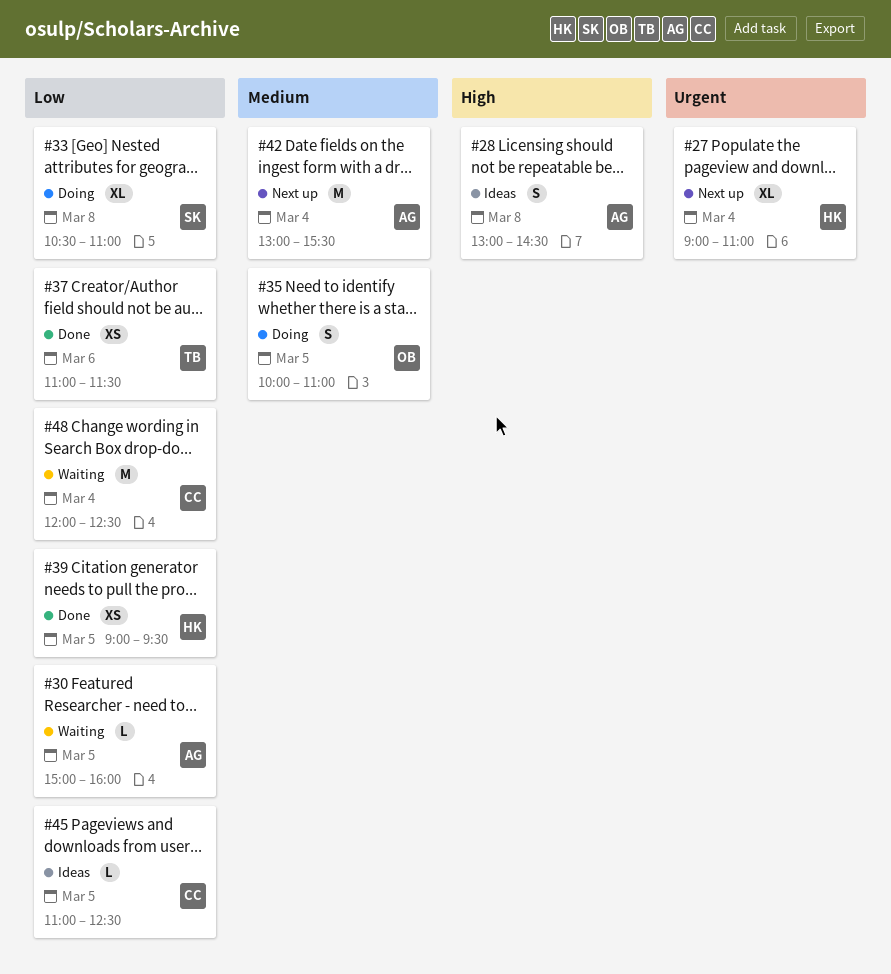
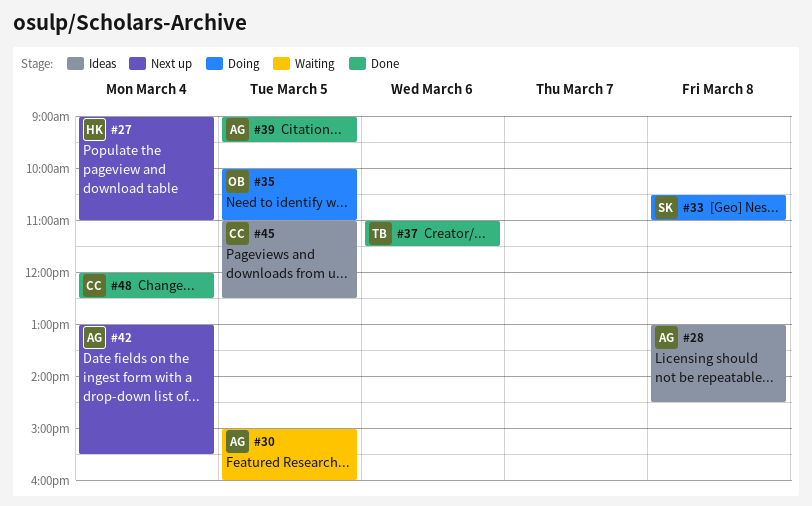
#39, owner: HK -> AG
#48, status: Waiting -> Done

